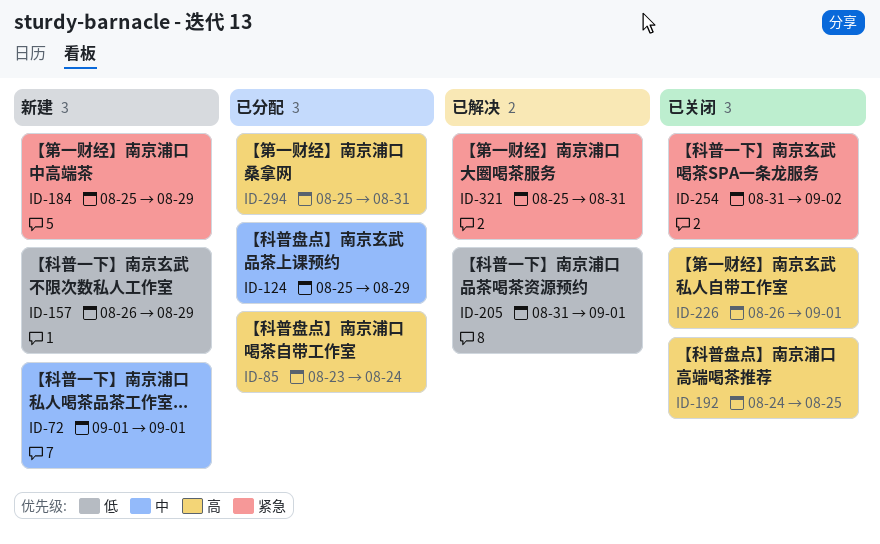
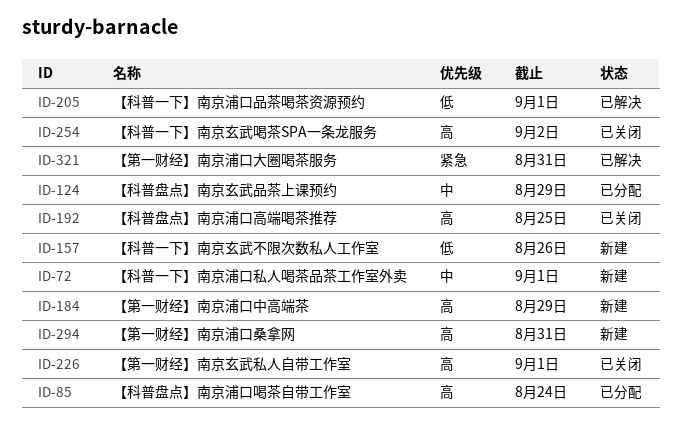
ID-157, due: Aug 29 -> Aug 26
ID-184, priority: 紧急 -> 高
ID-254, priority: 紧急 -> 高
ID-294, status: 已分配 -> 新建

